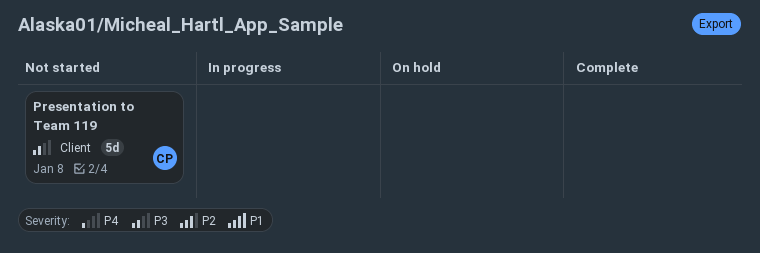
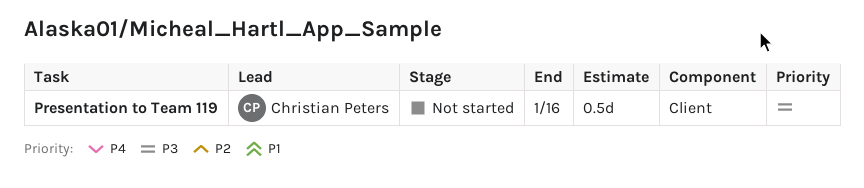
Presentation to Team 119, estimate: 5d -> 0.5d
Presentation to Team 119, due: Jan 8 -> Jan 16

